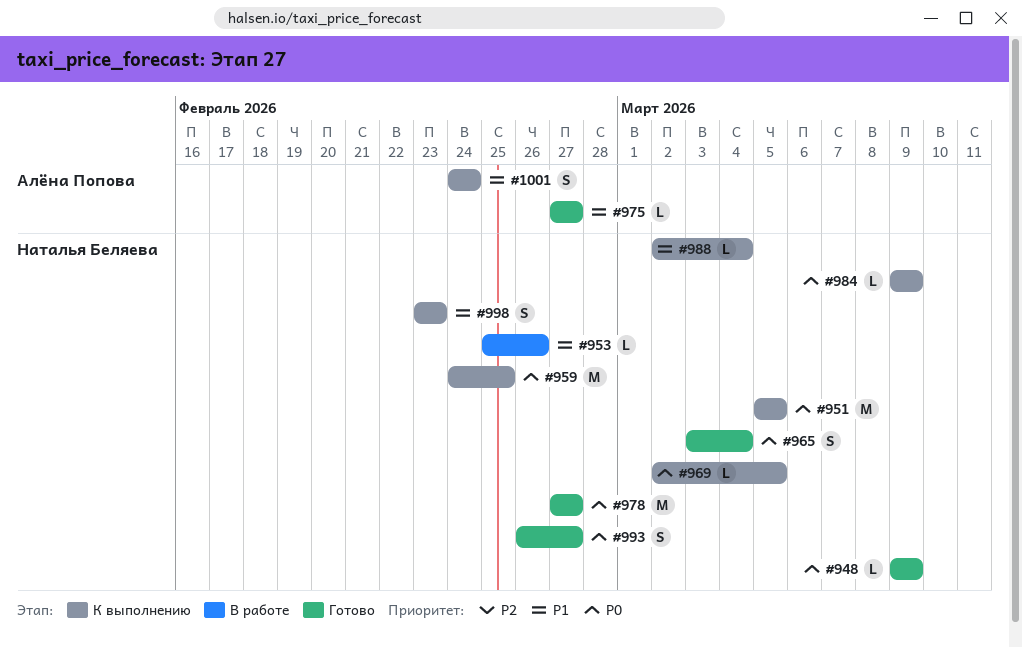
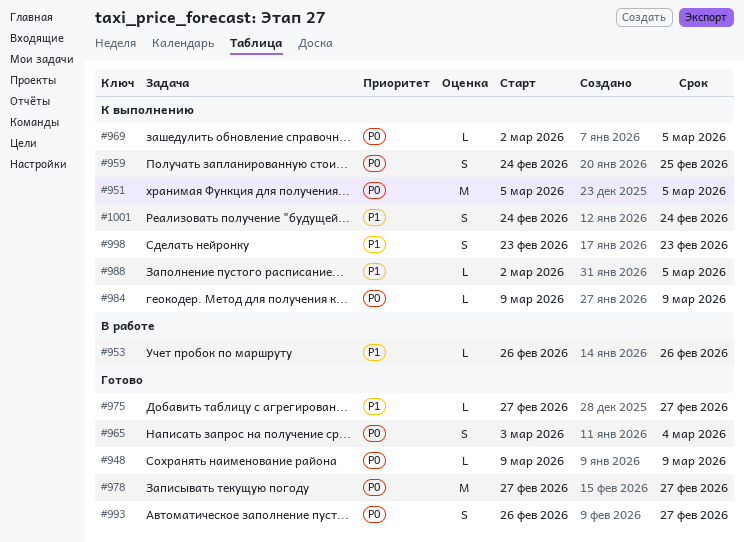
#953, start: Feb 25 -> Feb 26
#959, estimate: M -> S
#988, due: Mar 4 -> Mar 5

